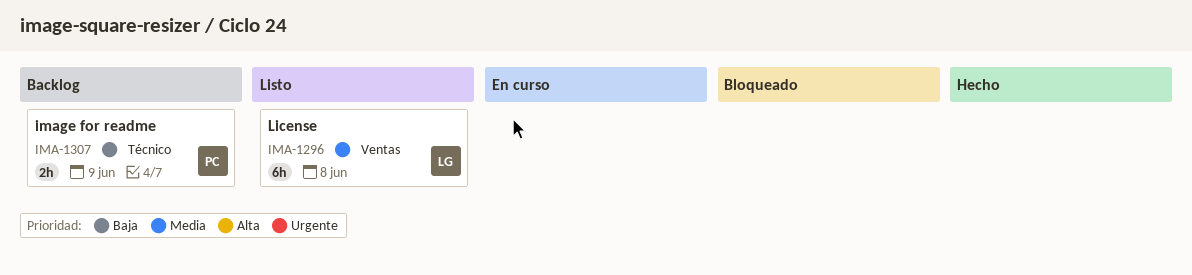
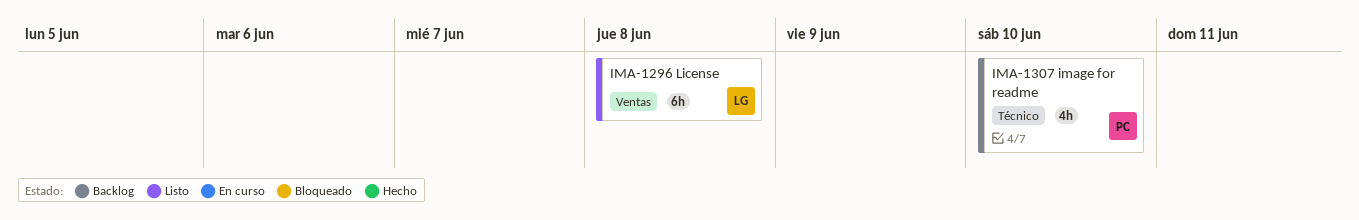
IMA-1307, estimate: 2h -> 4h
IMA-1307, due: Jun 9 -> Jun 10

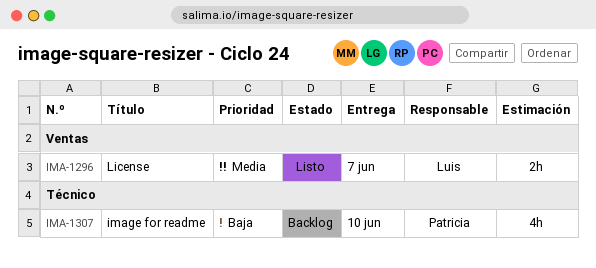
IMA-1296, estimate: 6h -> 2h
IMA-1296, due: Jun 8 -> Jun 7

